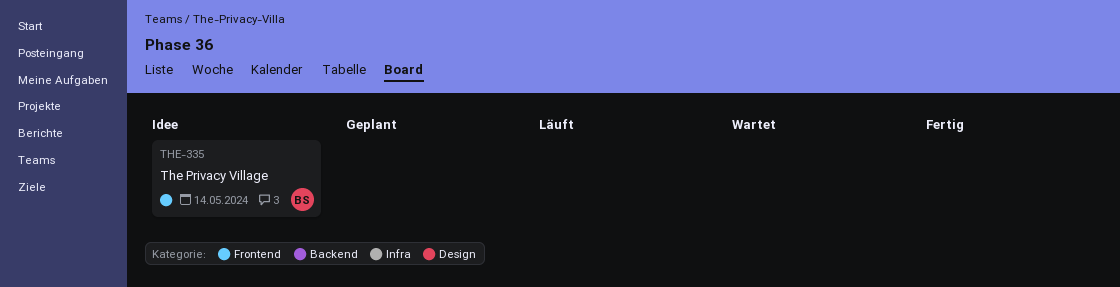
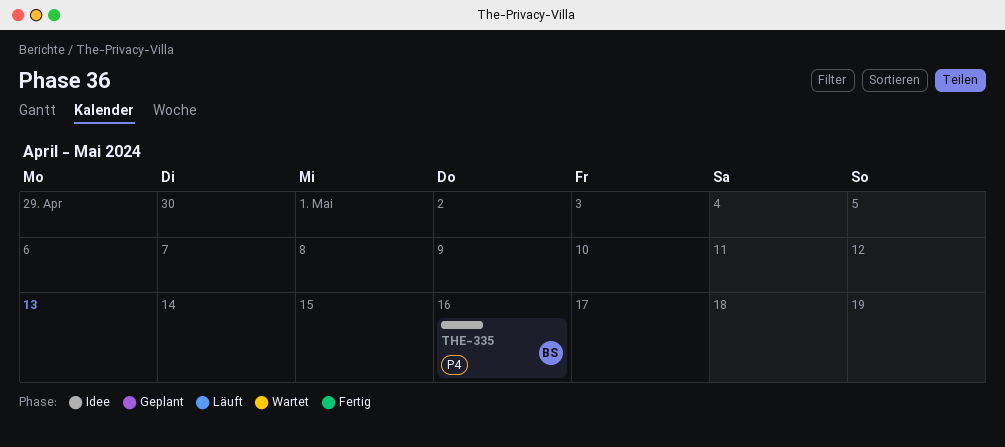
THE-335, due: May 14 -> May 16

